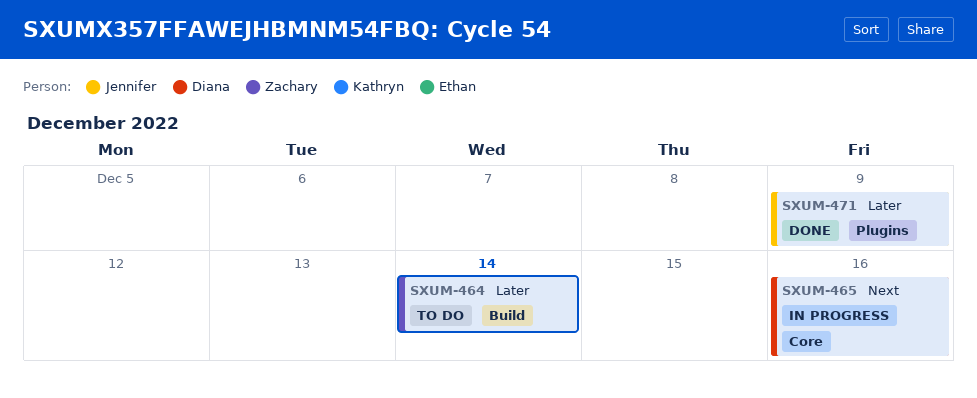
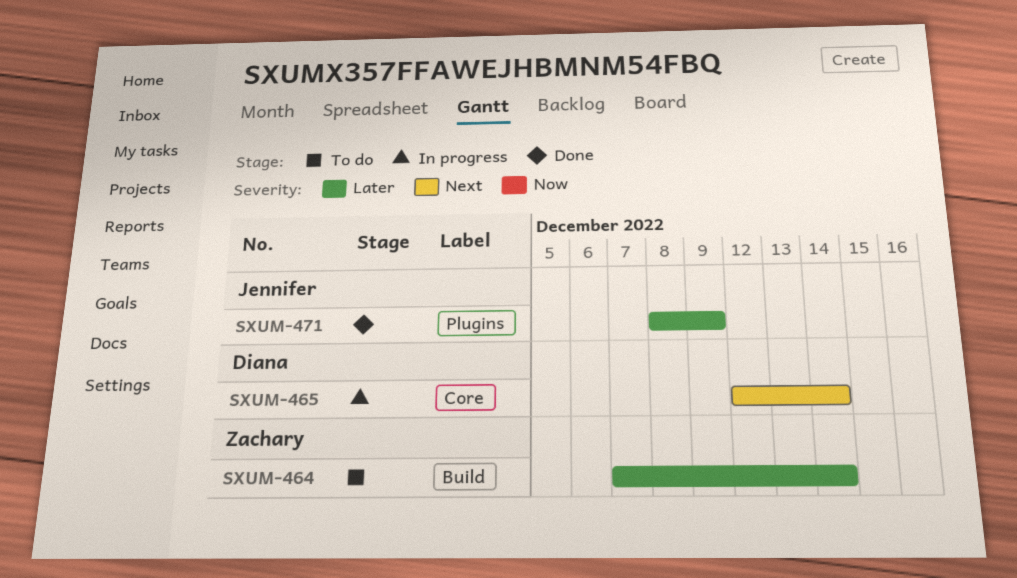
SXUM-465, due: Dec 16 -> Dec 14

